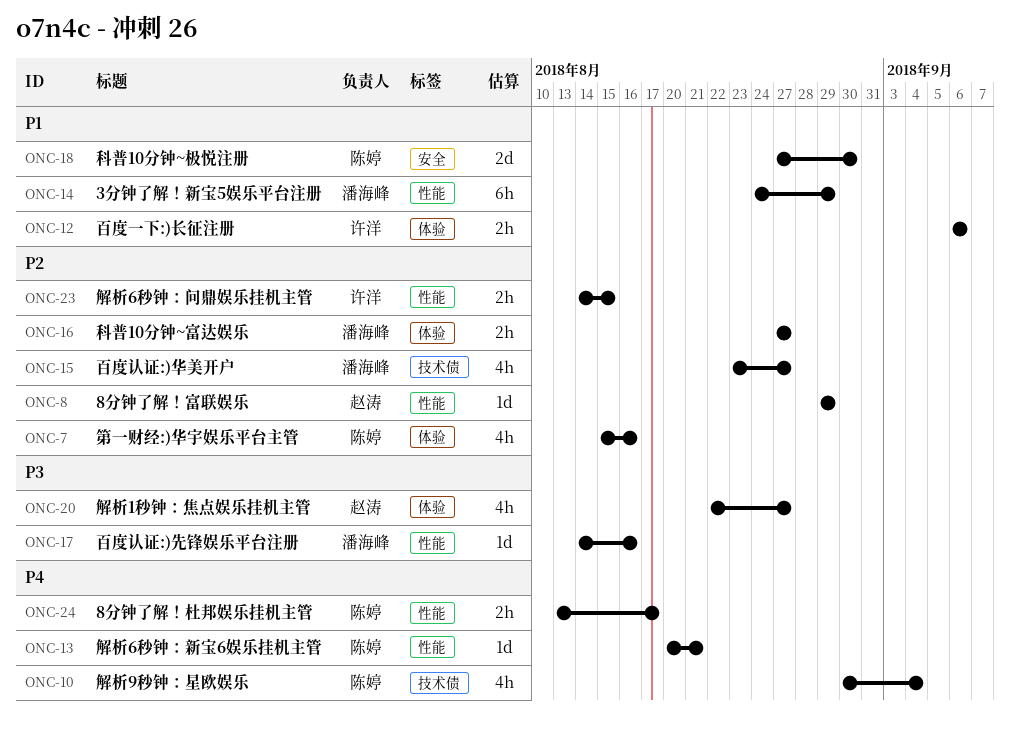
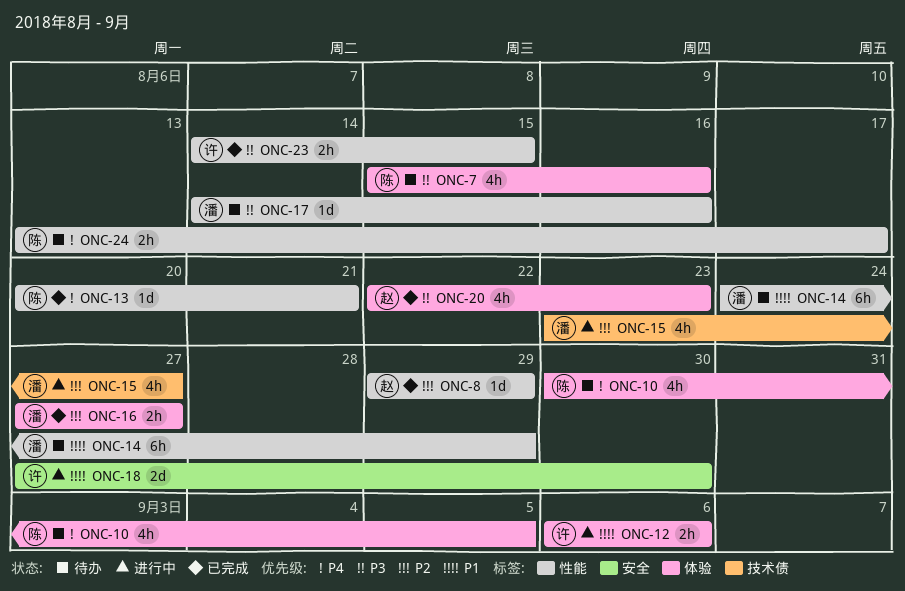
ONC-7, priority: P2 -> P3
ONC-10, label: 技术债 -> 体验
ONC-10, due: Sep 4 -> Sep 5
ONC-18, owner: 陈婷 -> 许洋
ONC-20, due: Aug 27 -> Aug 23
ONC-23, priority: P2 -> P3

